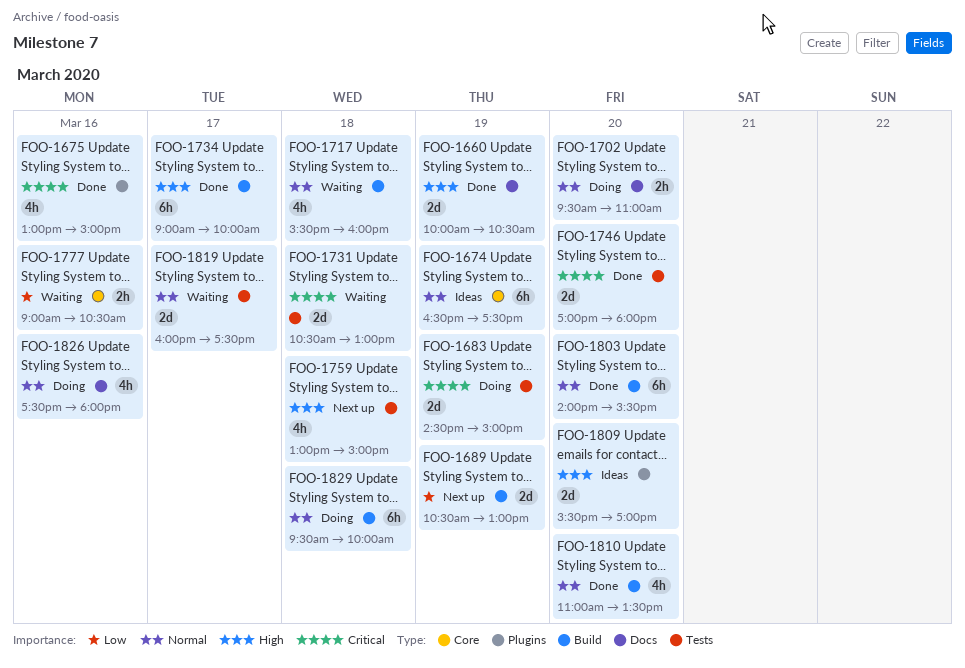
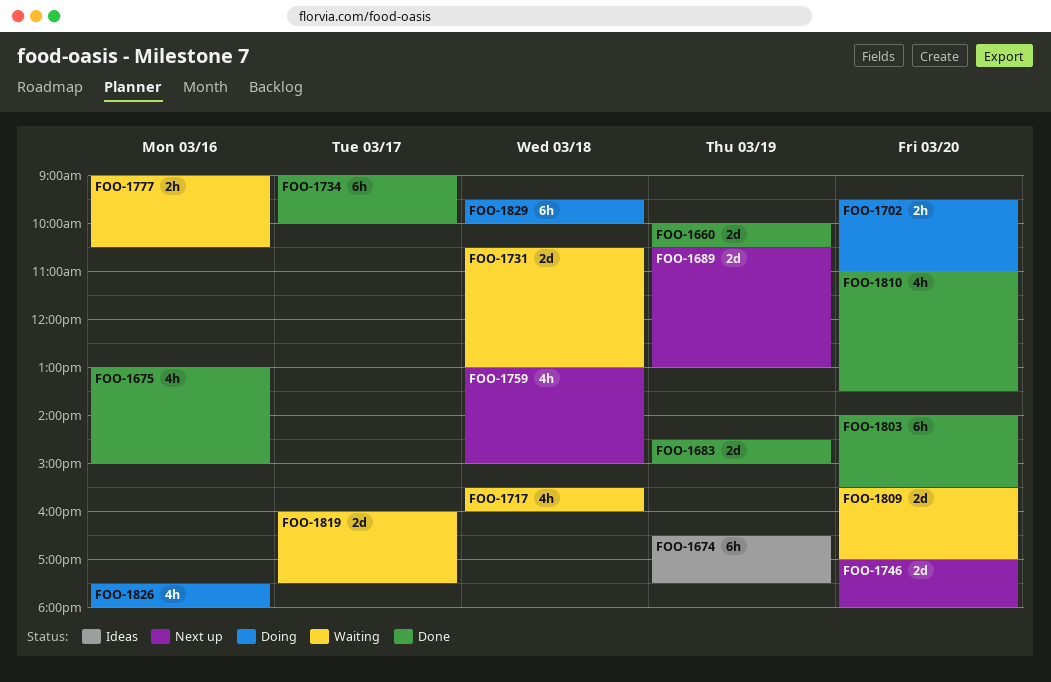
FOO-1683, status: Doing -> Done
FOO-1746, status: Done -> Next up
FOO-1809, status: Ideas -> Waiting

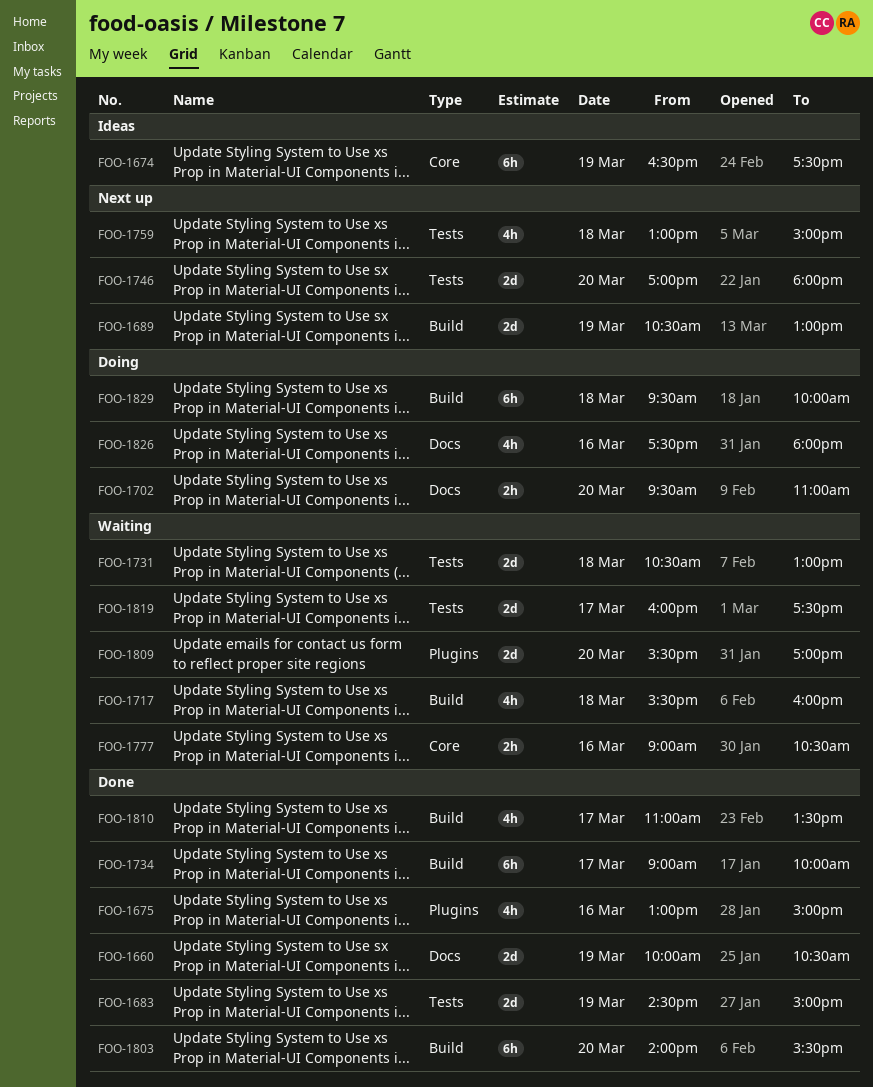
FOO-1810, day: Mar 20 -> Mar 17

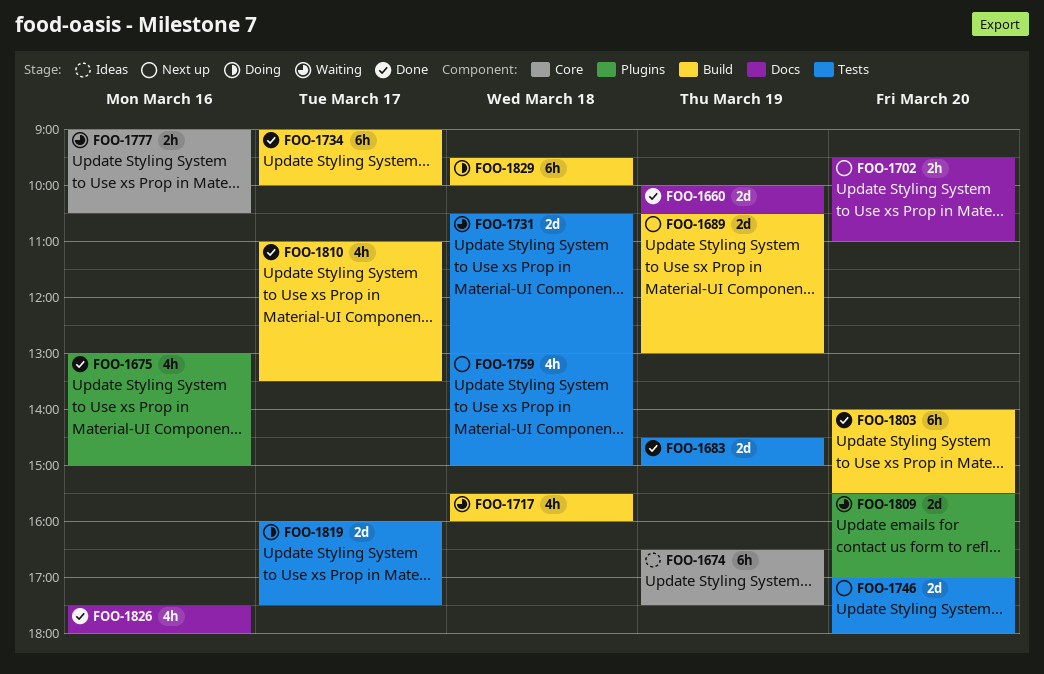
FOO-1702, status: Doing -> Next up
FOO-1819, status: Waiting -> Doing
FOO-1826, status: Doing -> Done

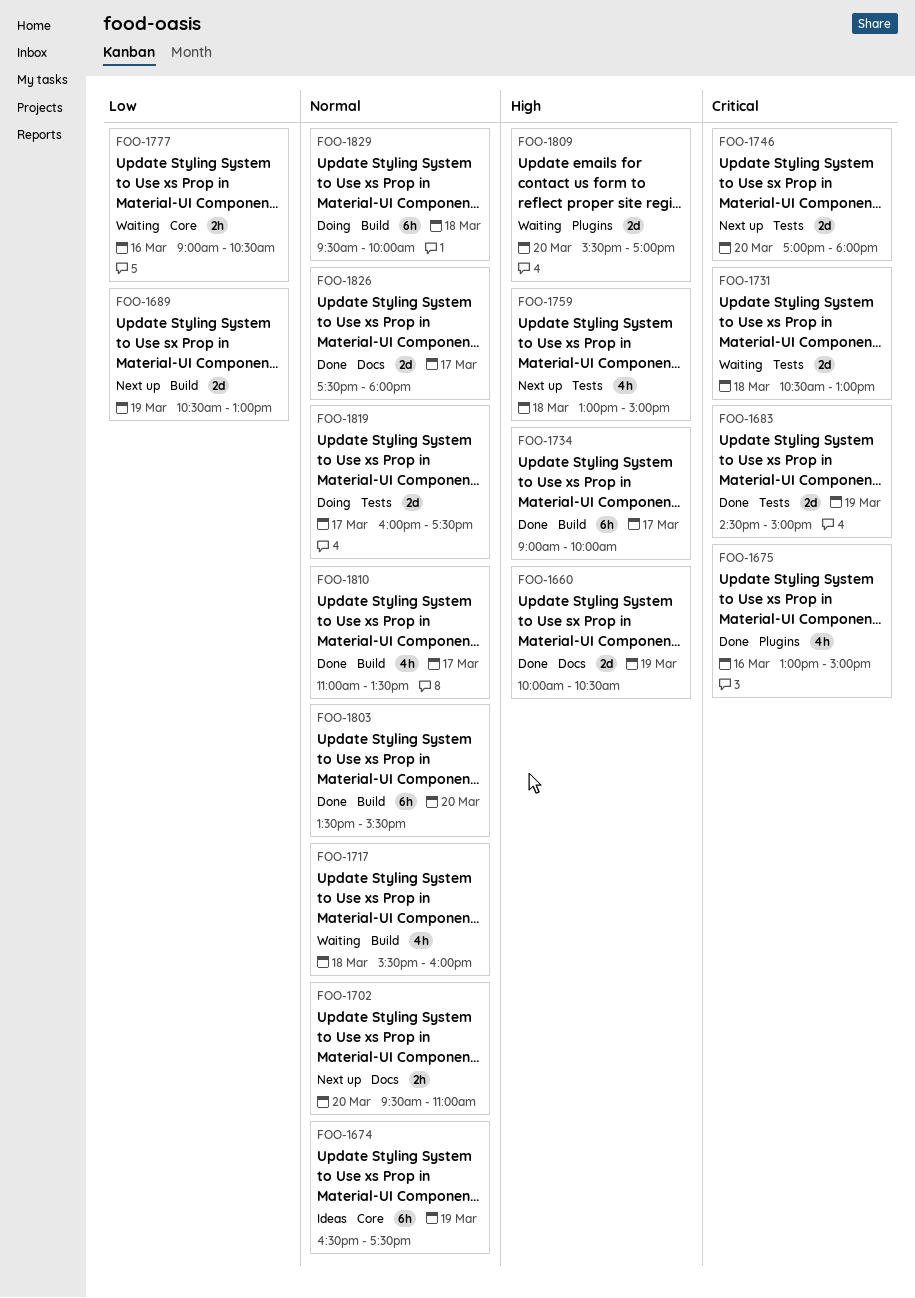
FOO-1803, begins: 14:00 -> 13:30
FOO-1826, estimate: 4h -> 2d
FOO-1826, day: Mar 16 -> Mar 17

